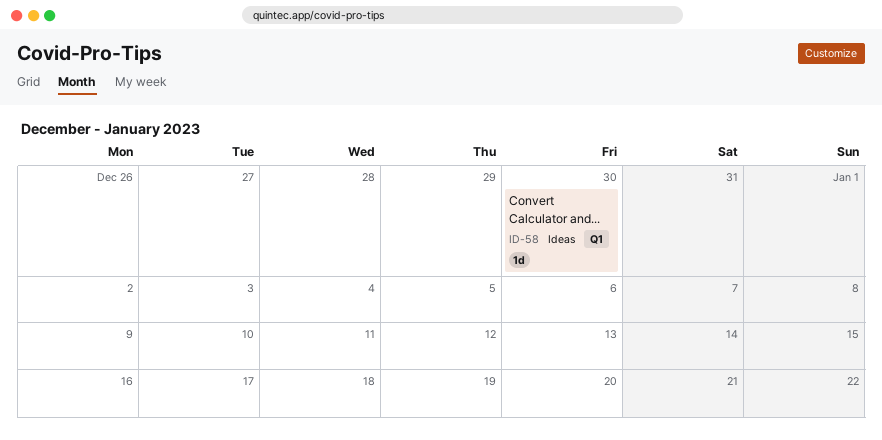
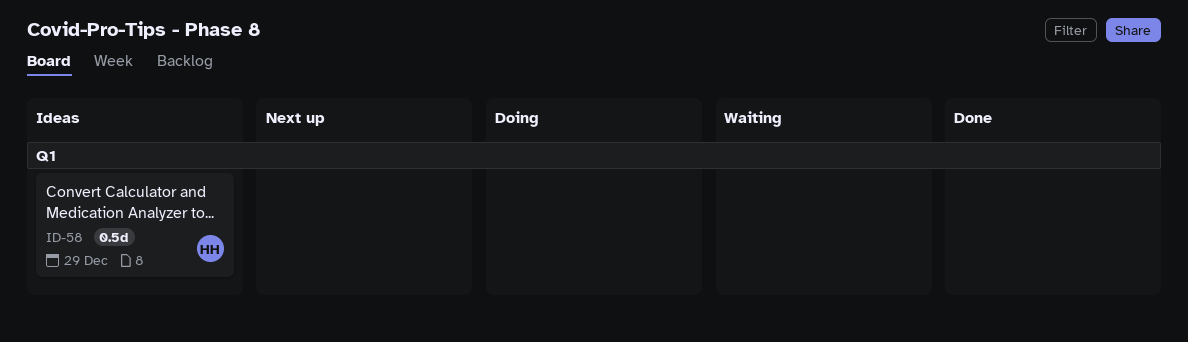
ID-58, estimate: 1d -> 0.5d
ID-58, due: Dec 30 -> Dec 29

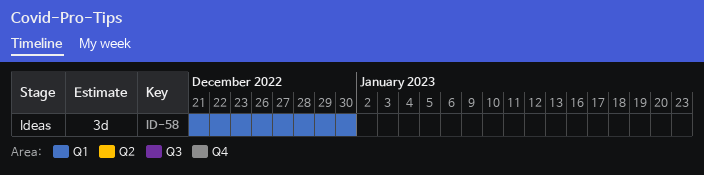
ID-58, estimate: 0.5d -> 3d
ID-58, due: Dec 29 -> Dec 30

